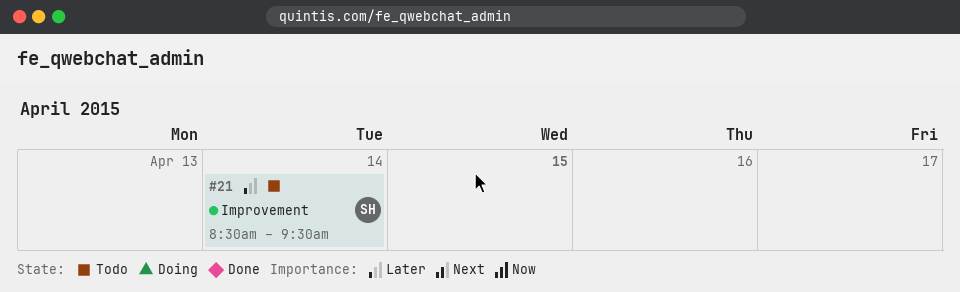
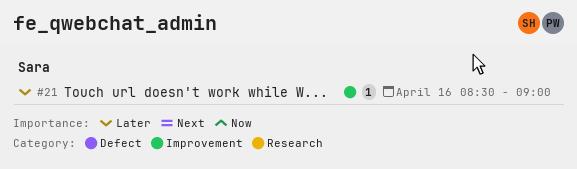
#21, day: Apr 14 -> Apr 16
#21, ends: 09:30 -> 09:00

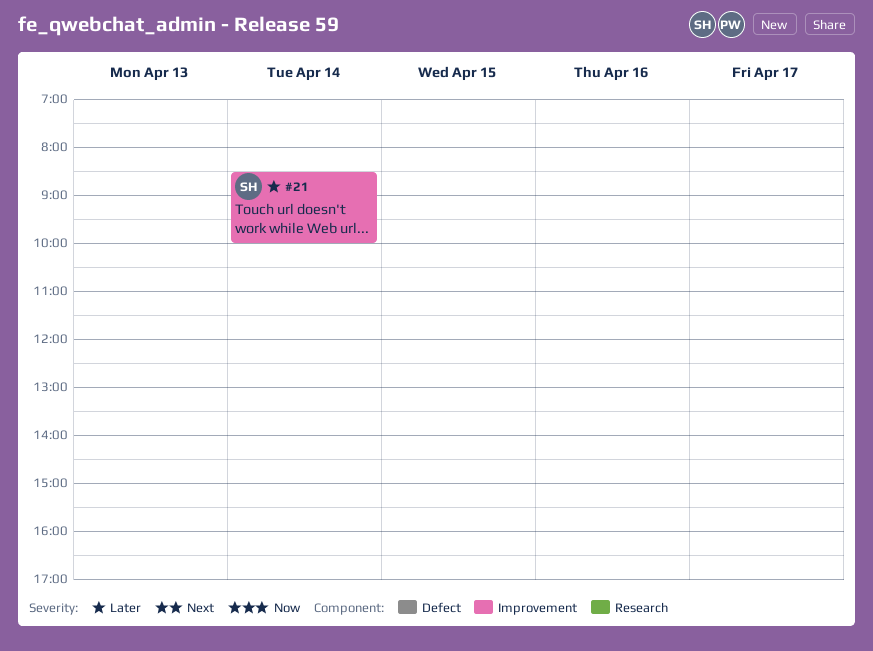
#21, day: Apr 16 -> Apr 14
#21, ends: 09:00 -> 10:00

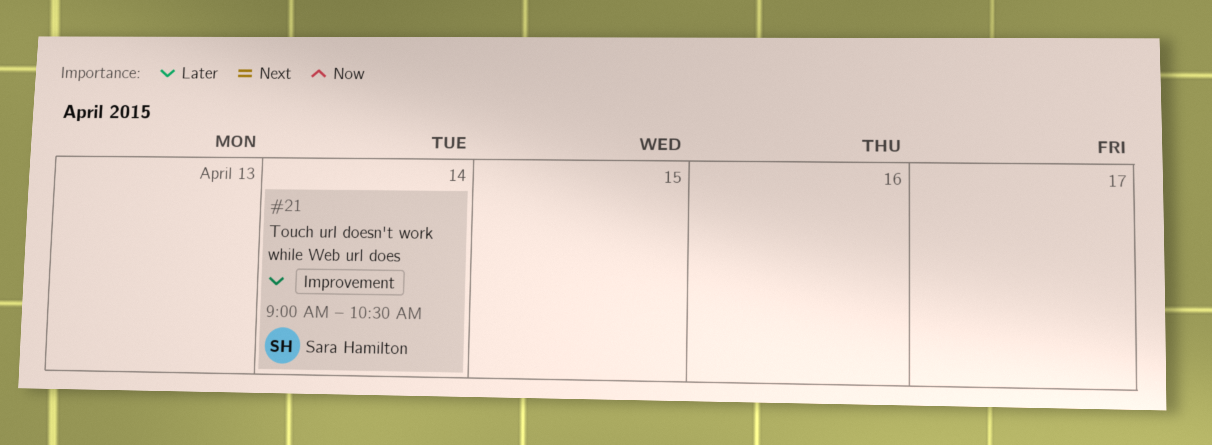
#21, begins: 08:30 -> 09:00
#21, ends: 10:00 -> 10:30

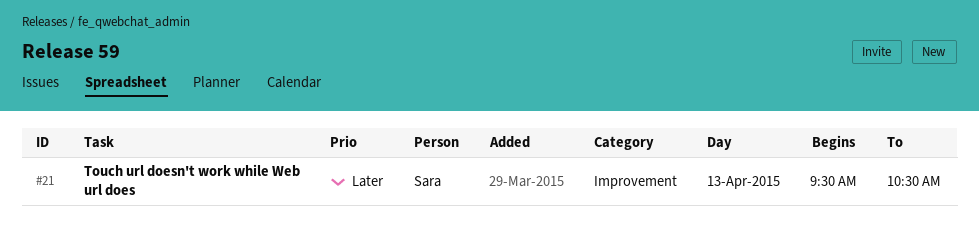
#21, day: Apr 14 -> Apr 13
#21, begins: 09:00 -> 09:30

